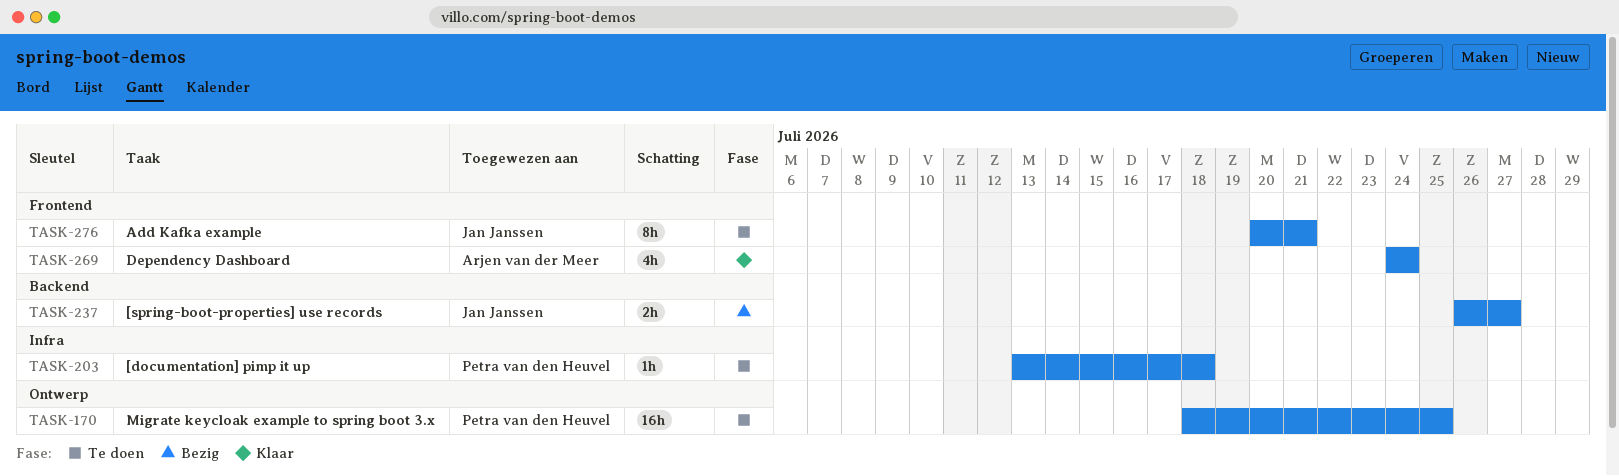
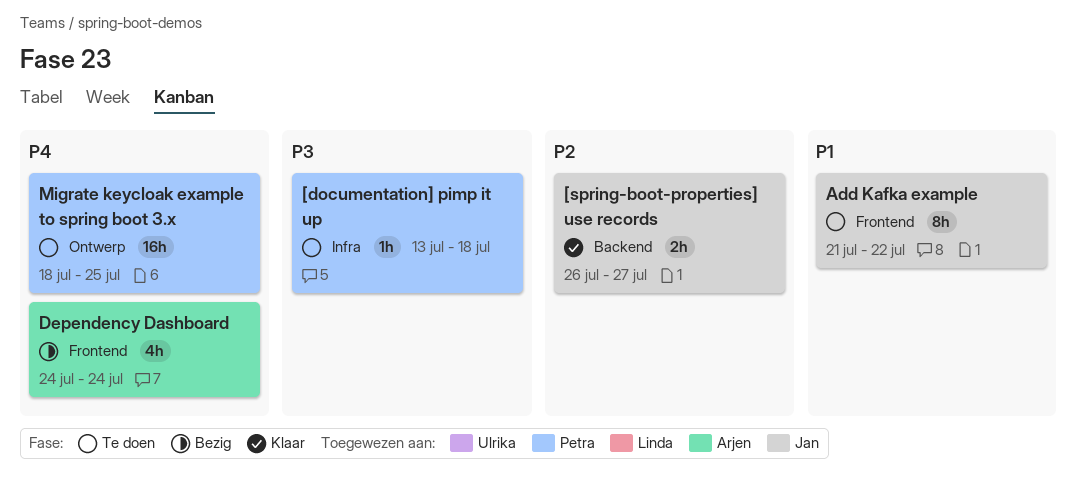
[spring-boot-properties] use records, status: Bezig -> Klaar
Add Kafka example, start: Jul 20 -> Jul 21
Add Kafka example, due: Jul 21 -> Jul 22
Dependency Dashboard, status: Klaar -> Bezig

